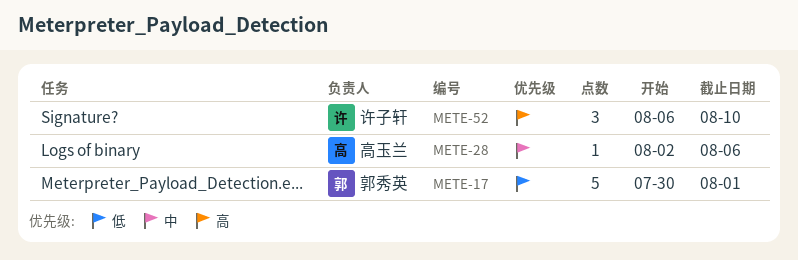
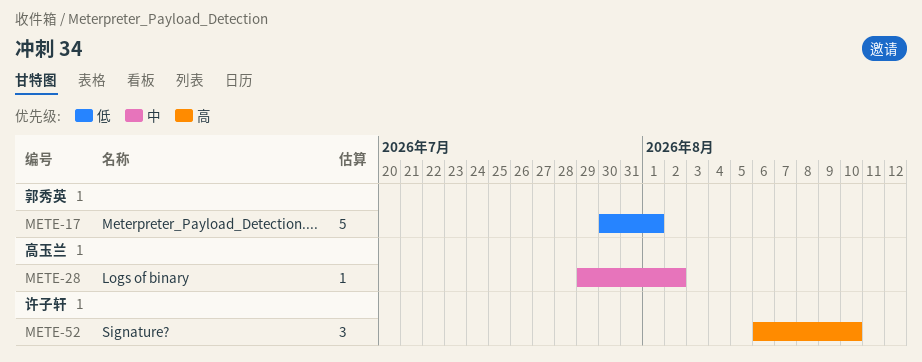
METE-28, start: Aug 2 -> Jul 29
METE-28, due: Aug 6 -> Aug 2

